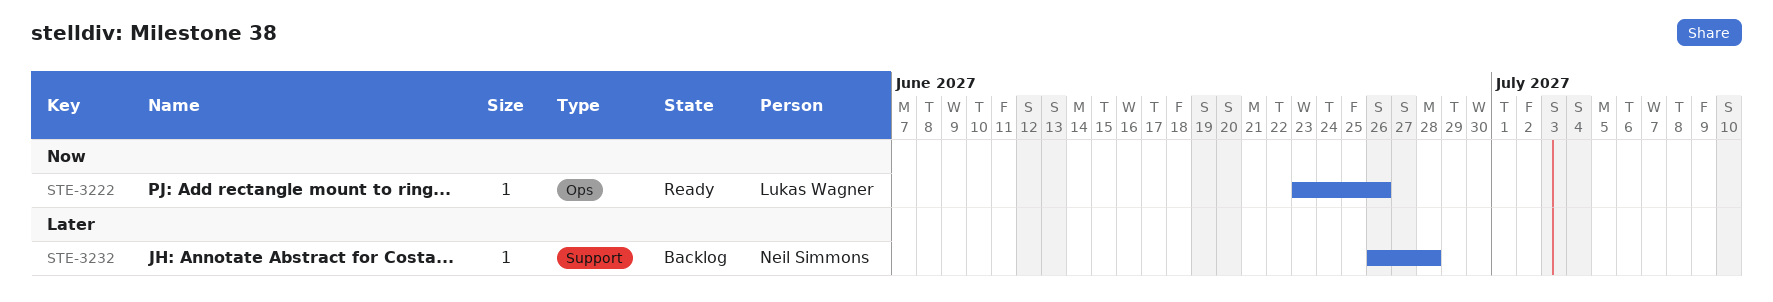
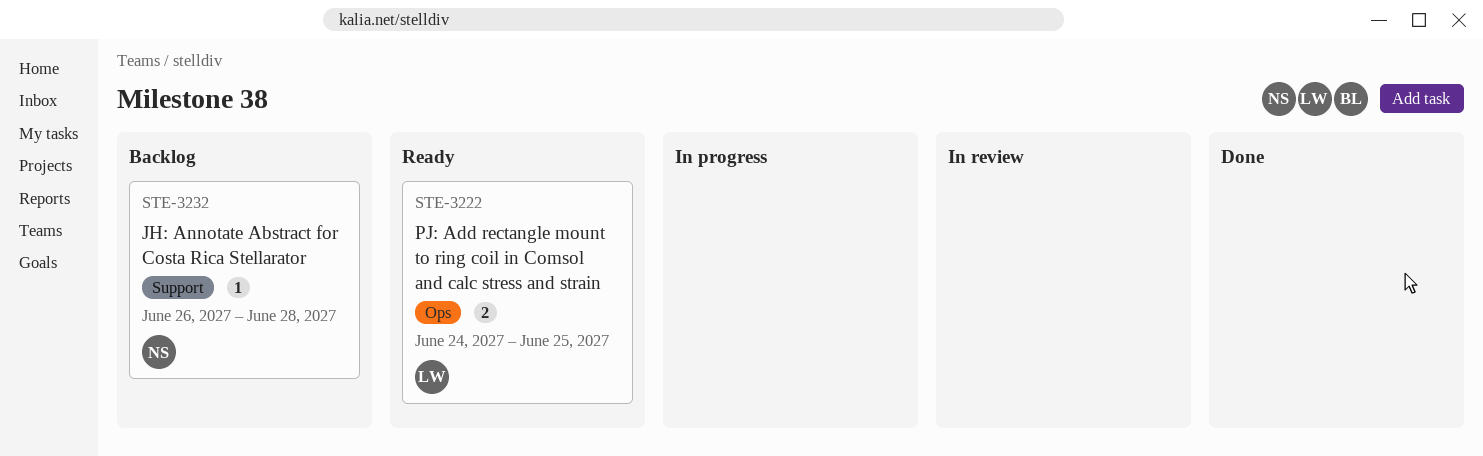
STE-3222, estimate: 1 -> 2
STE-3222, start: Jun 23 -> Jun 24
STE-3222, due: Jun 26 -> Jun 25

